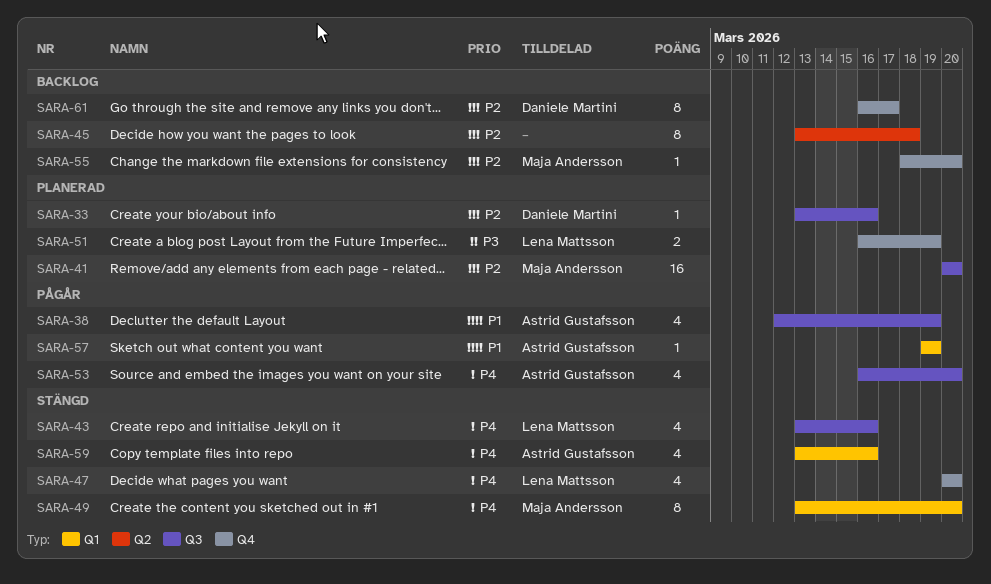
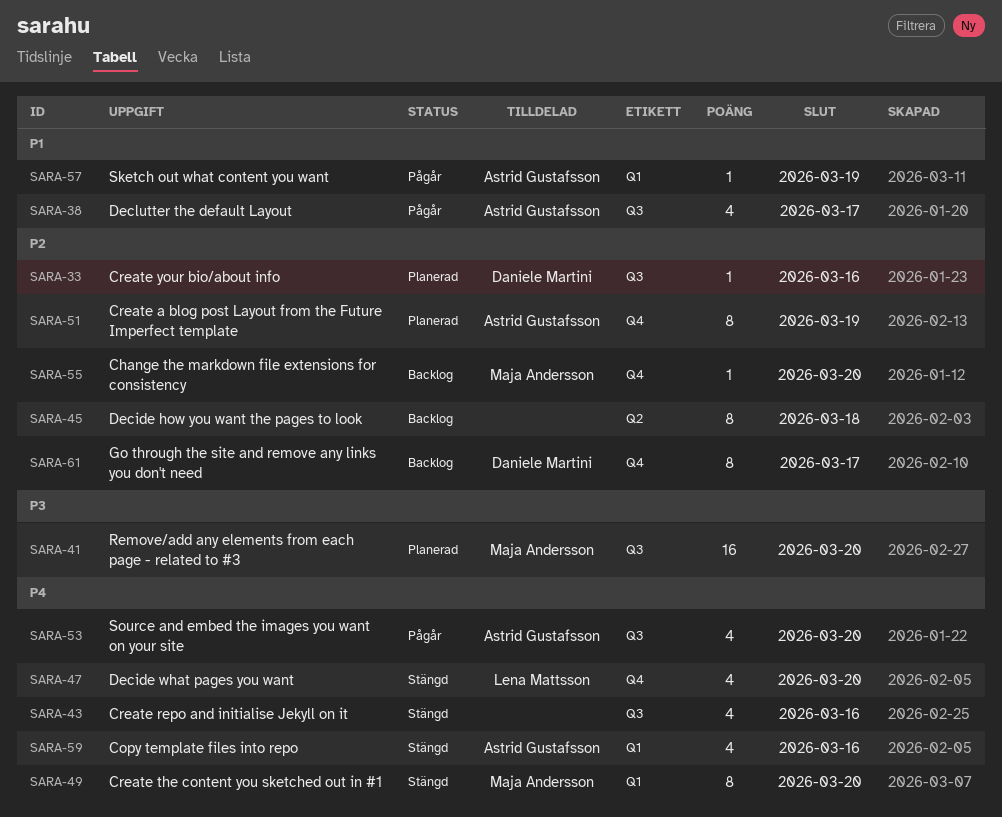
SARA-38, due: Mar 19 -> Mar 17
SARA-41, priority: P2 -> P3
SARA-43, owner: Lena Mattsson -> none
SARA-51, owner: Lena Mattsson -> Astrid Gustafsson
SARA-51, priority: P3 -> P2
SARA-51, estimate: 2 -> 8

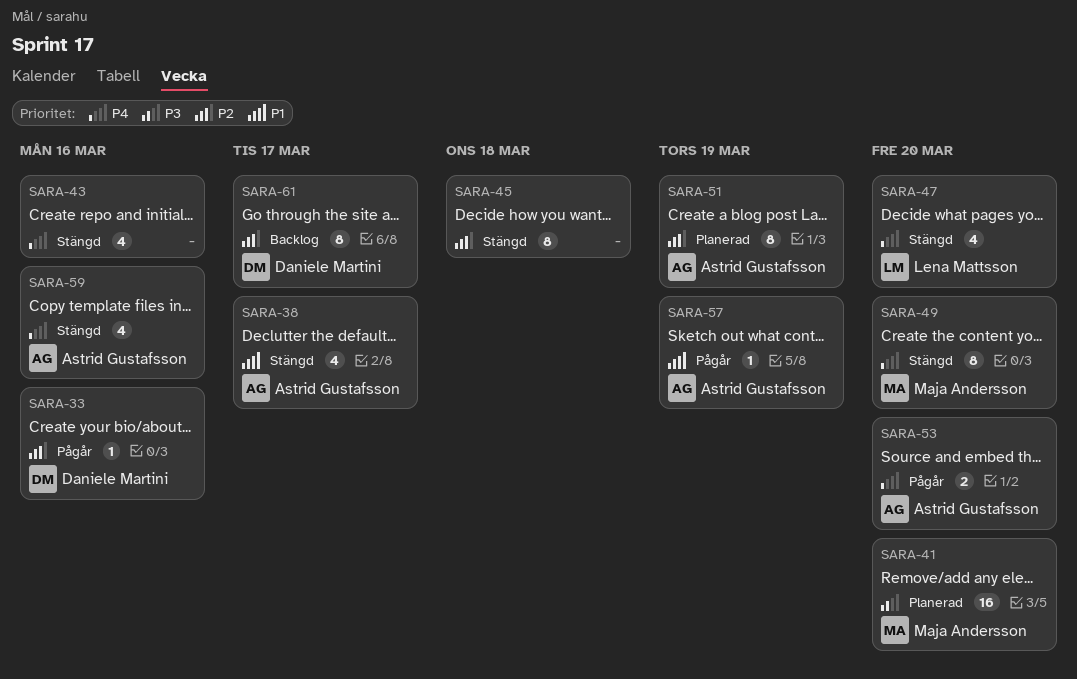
SARA-33, status: Planerad -> Pågår
SARA-38, status: Pågår -> Stängd
SARA-45, status: Backlog -> Stängd
SARA-53, estimate: 4 -> 2
SARA-55: present -> none

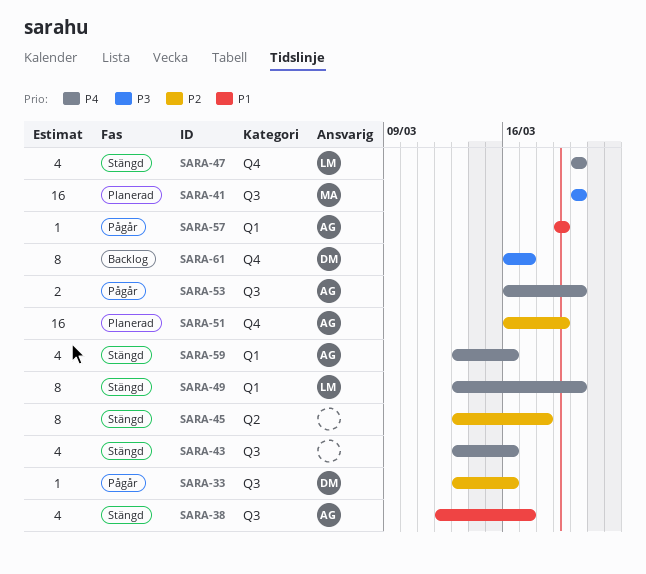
SARA-49, owner: Maja Andersson -> Lena Mattsson
SARA-51, estimate: 8 -> 16
SARA-61, priority: P2 -> P3

